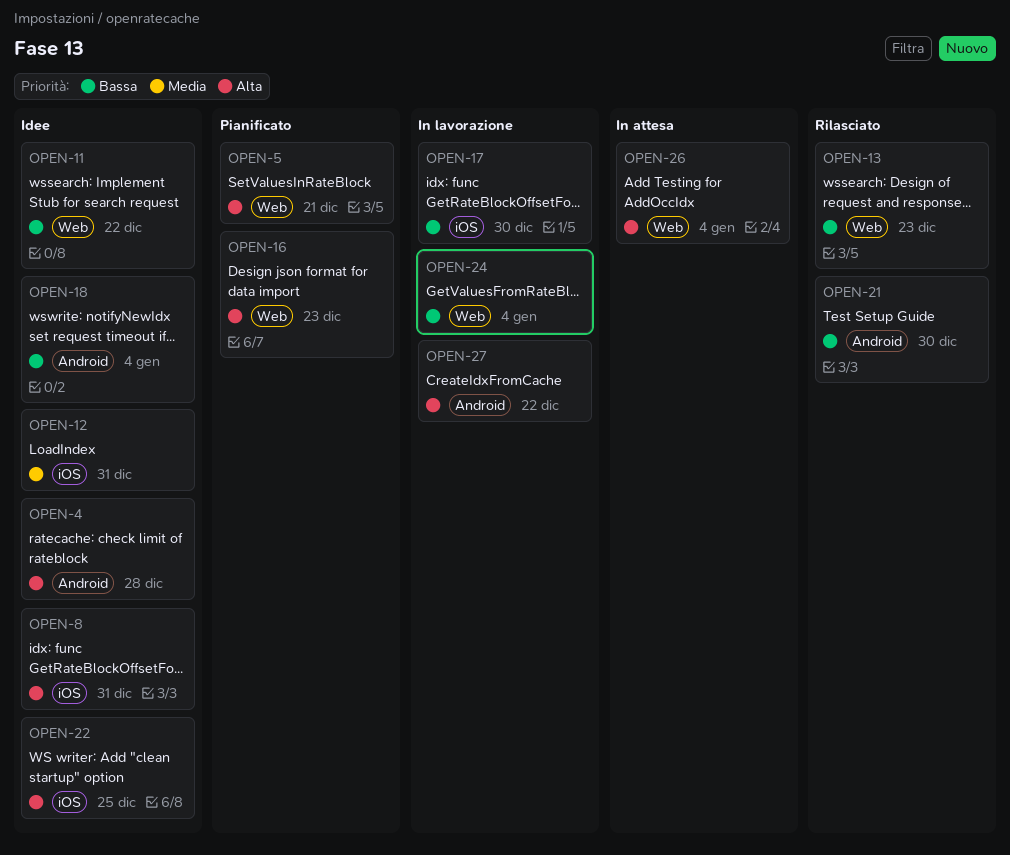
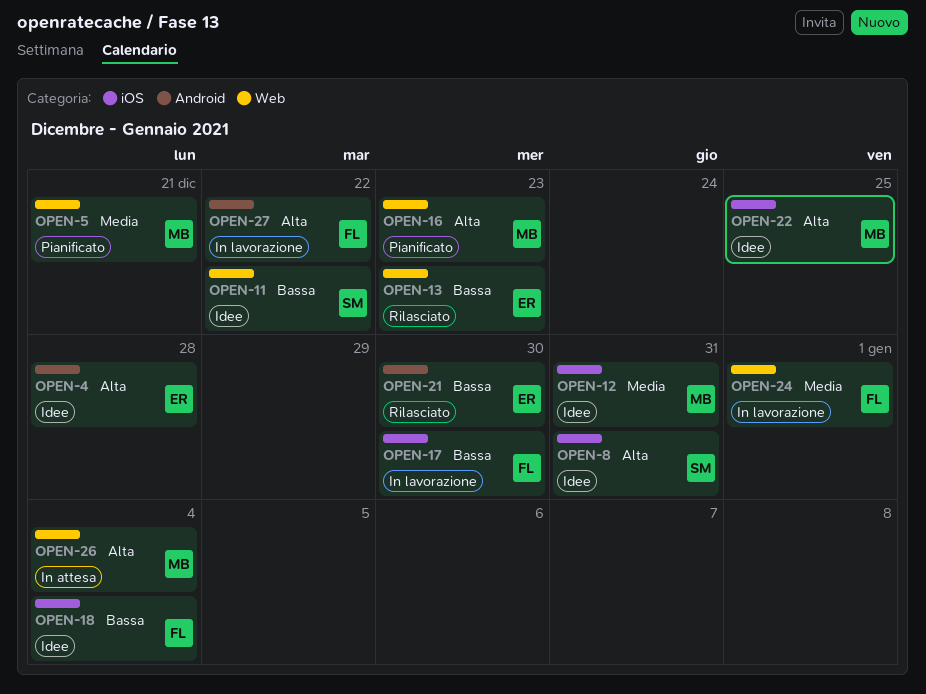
OPEN-5, priority: Alta -> Media
OPEN-18, label: Android -> iOS
OPEN-24, priority: Bassa -> Media
OPEN-24, due: Jan 4 -> Jan 1

